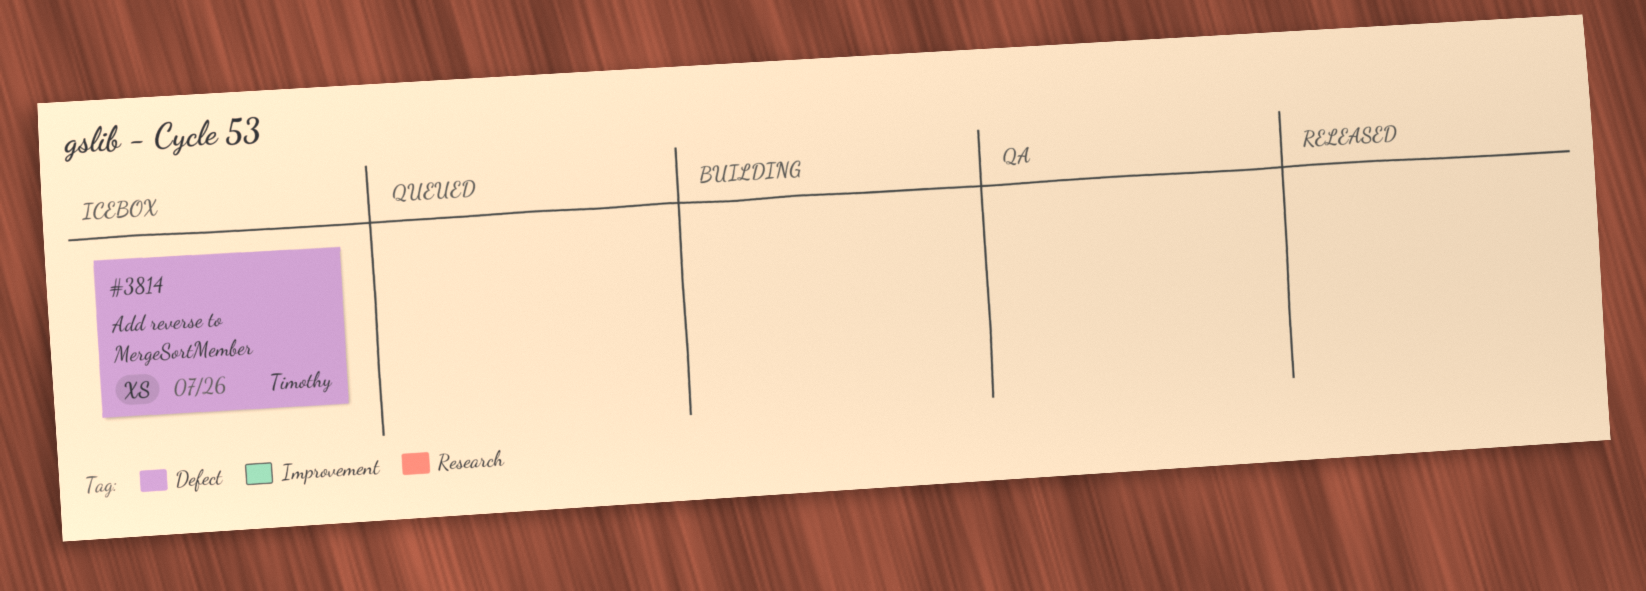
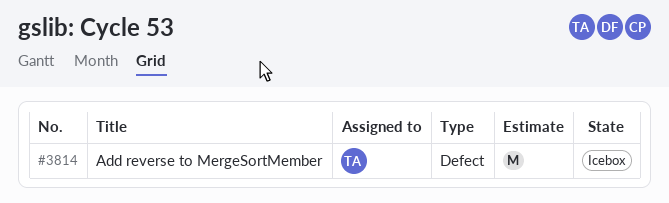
#3814, estimate: XS -> M

